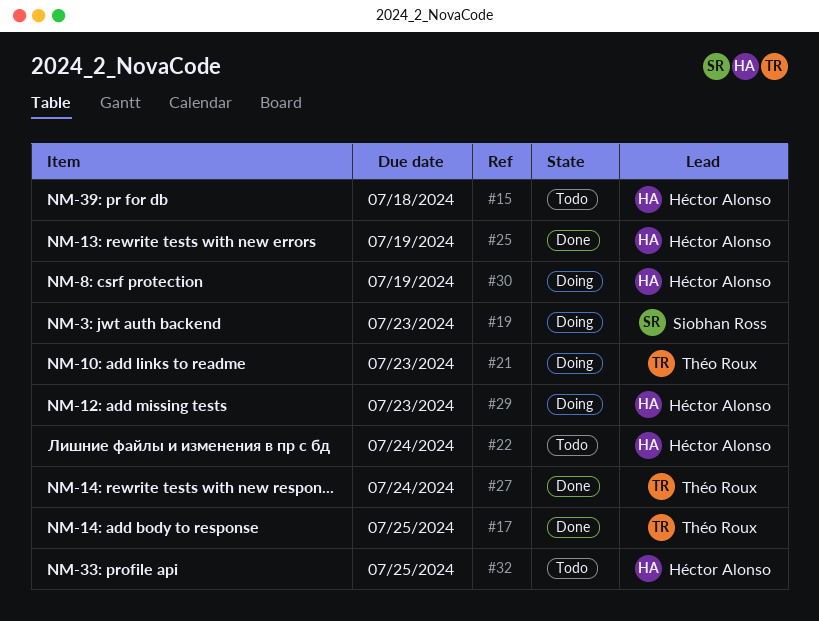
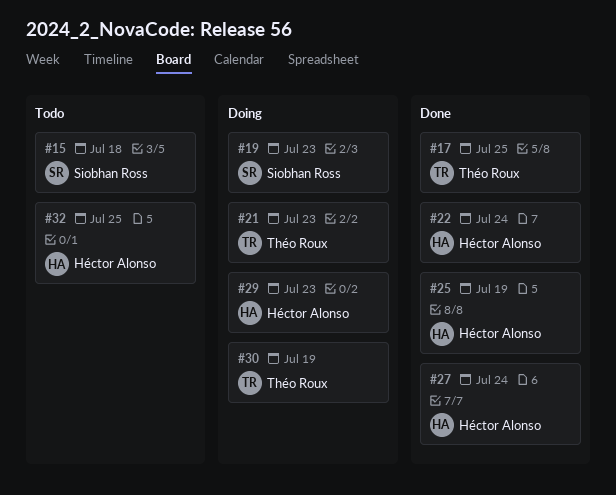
#15, owner: Héctor Alonso -> Siobhan Ross
#22, status: Todo -> Done
#27, owner: Théo Roux -> Héctor Alonso
#30, owner: Héctor Alonso -> Théo Roux

